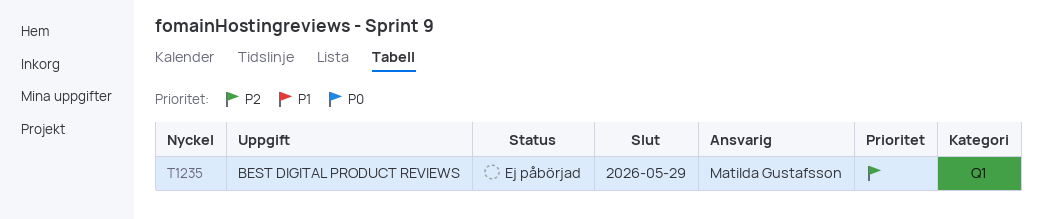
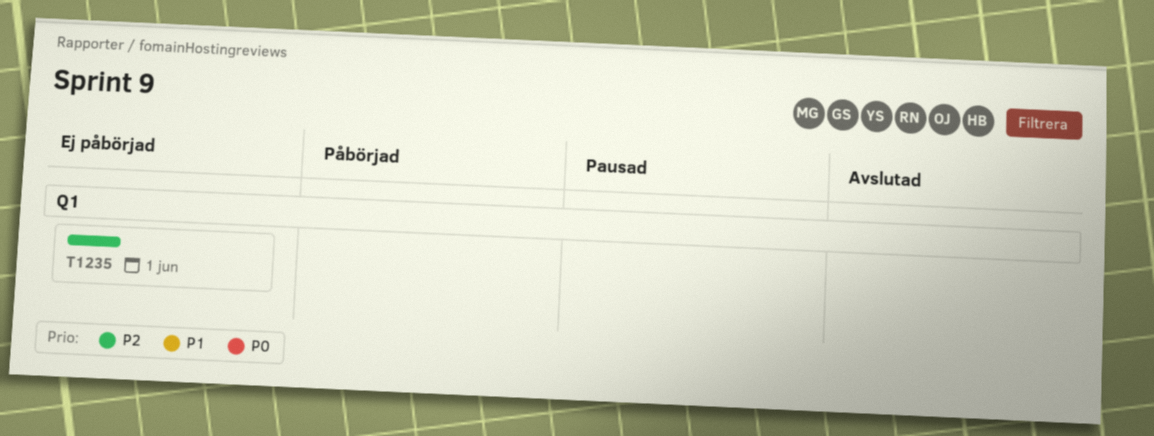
T1235, due: May 29 -> Jun 1

